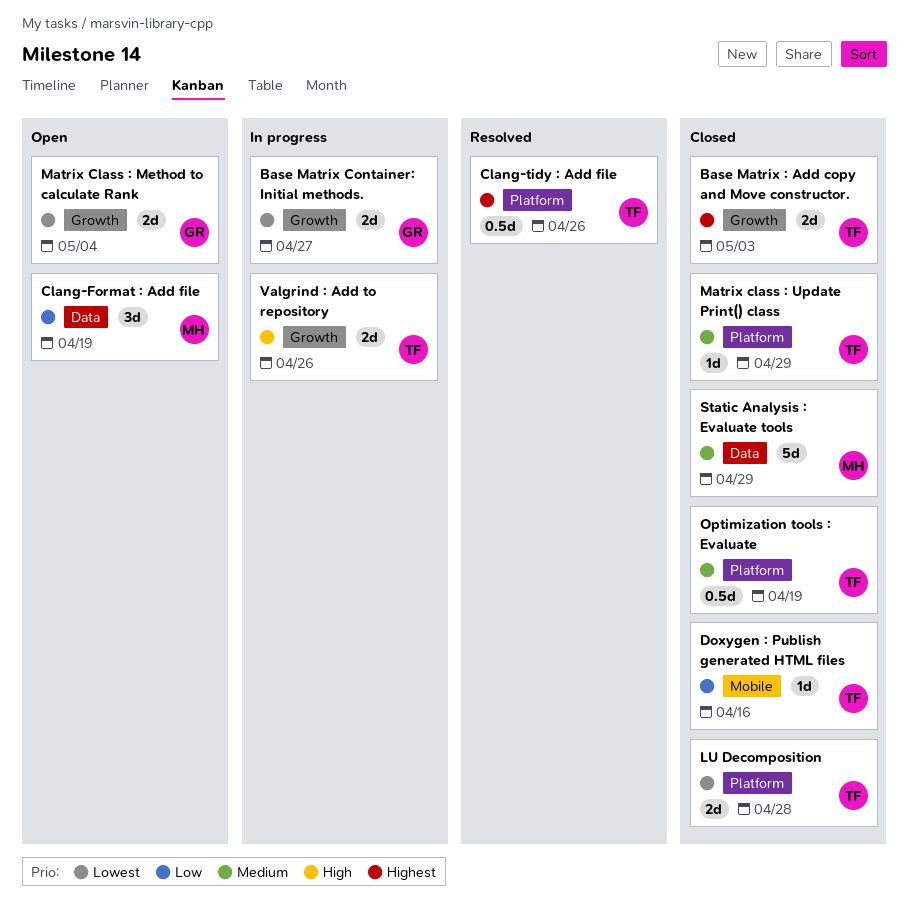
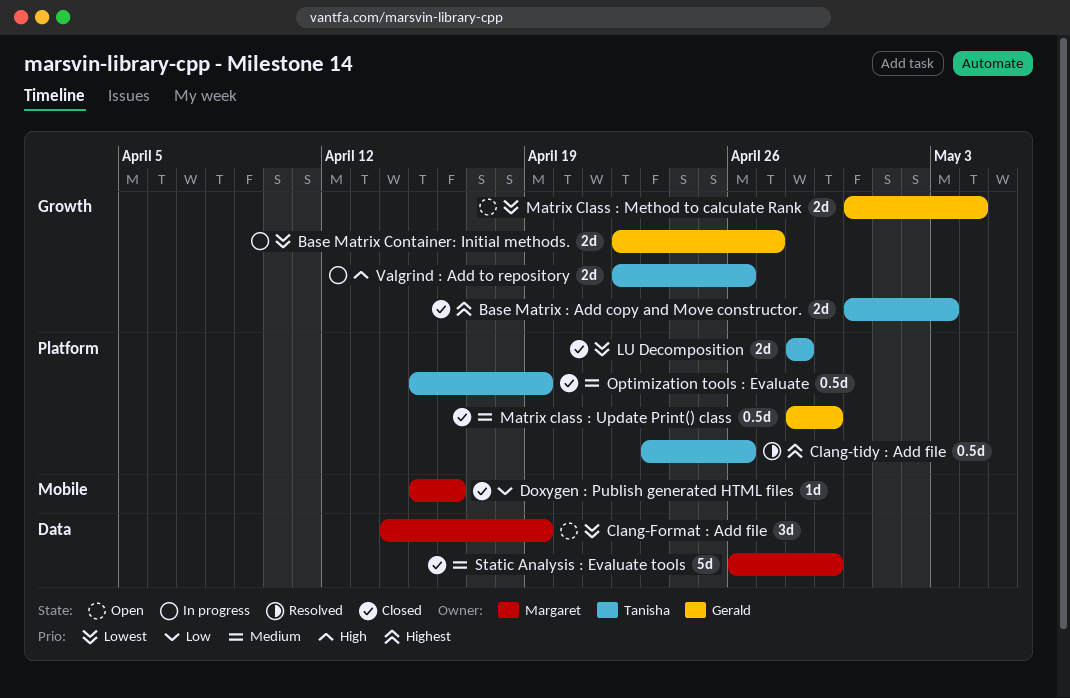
Clang-Format : Add file, priority: Low -> Lowest
Doxygen : Publish generated HTML files, owner: Tanisha -> Margaret
Matrix class : Update Print() class, owner: Tanisha -> Gerald
Matrix class : Update Print() class, estimate: 1d -> 0.5d

